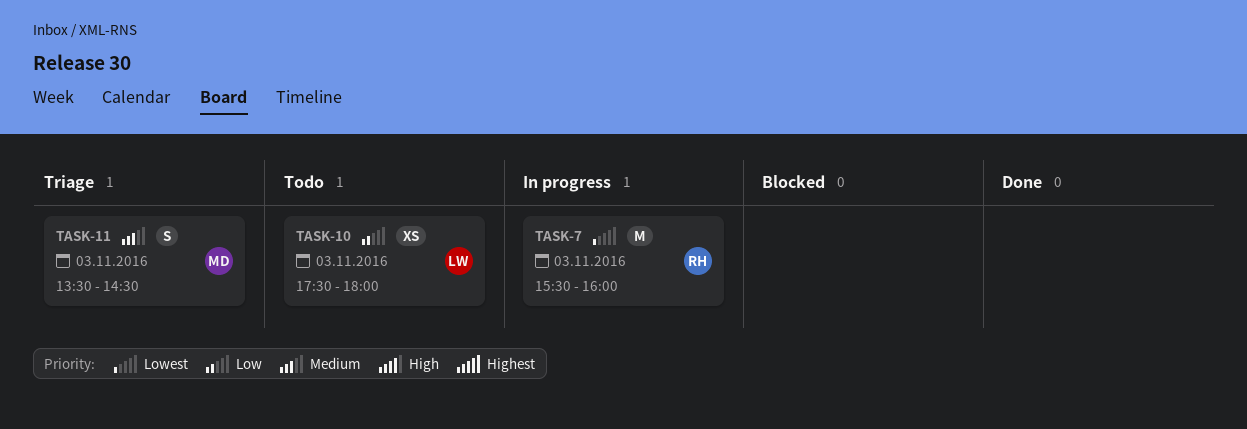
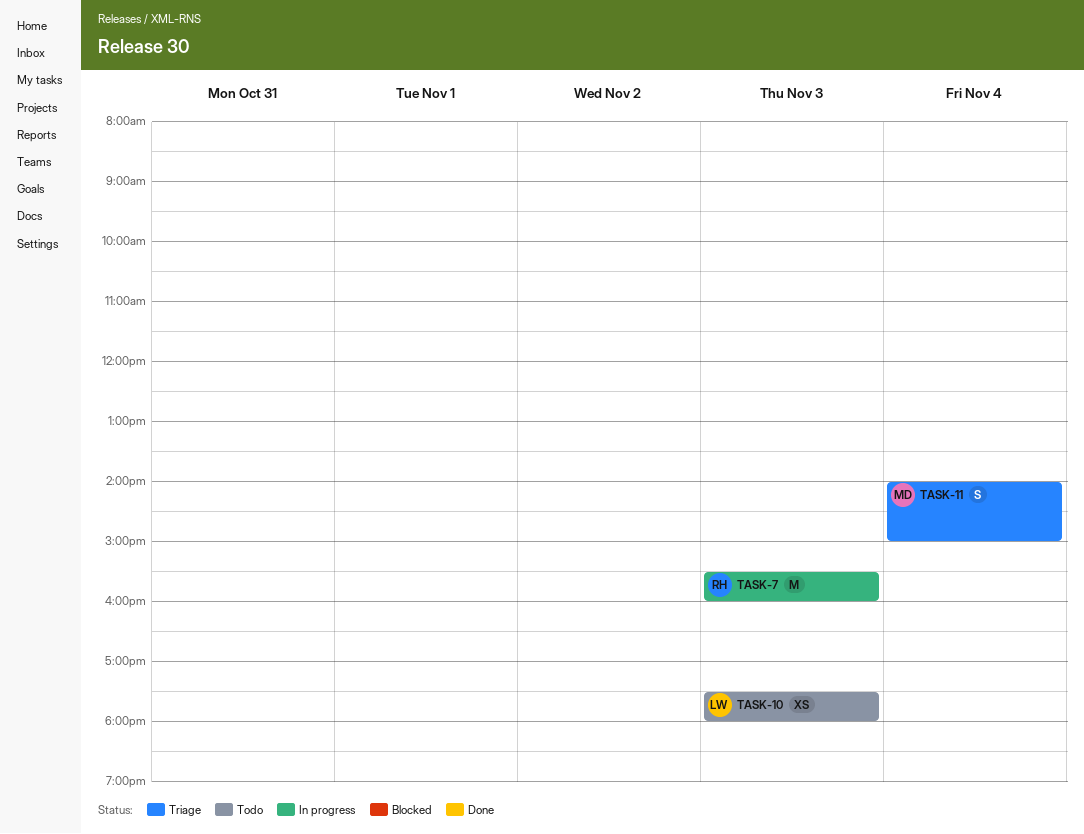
TASK-11, day: Nov 3 -> Nov 4
TASK-11, begins: 13:30 -> 14:00
TASK-11, ends: 14:30 -> 15:00

